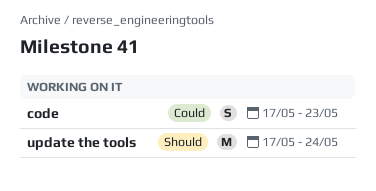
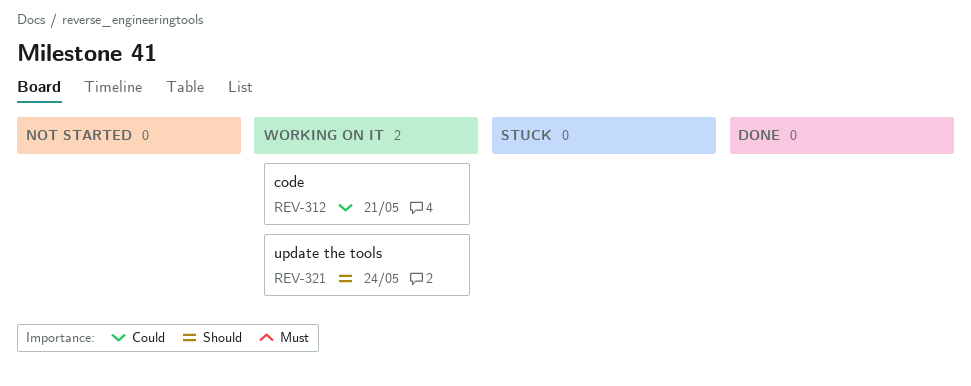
code, due: May 23 -> May 21

